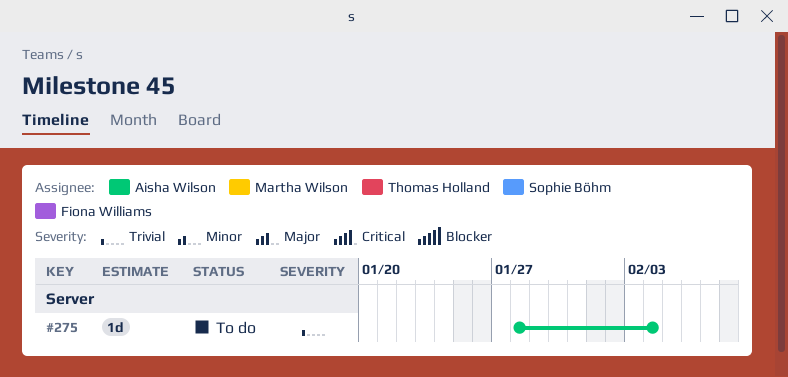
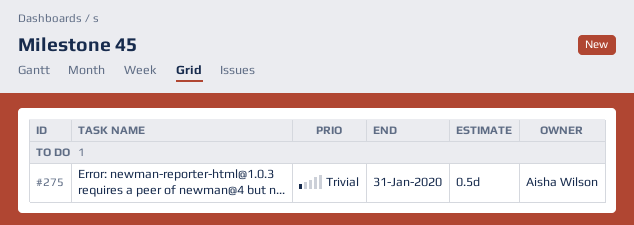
#275, estimate: 1d -> 0.5d
#275, due: Feb 4 -> Jan 31

